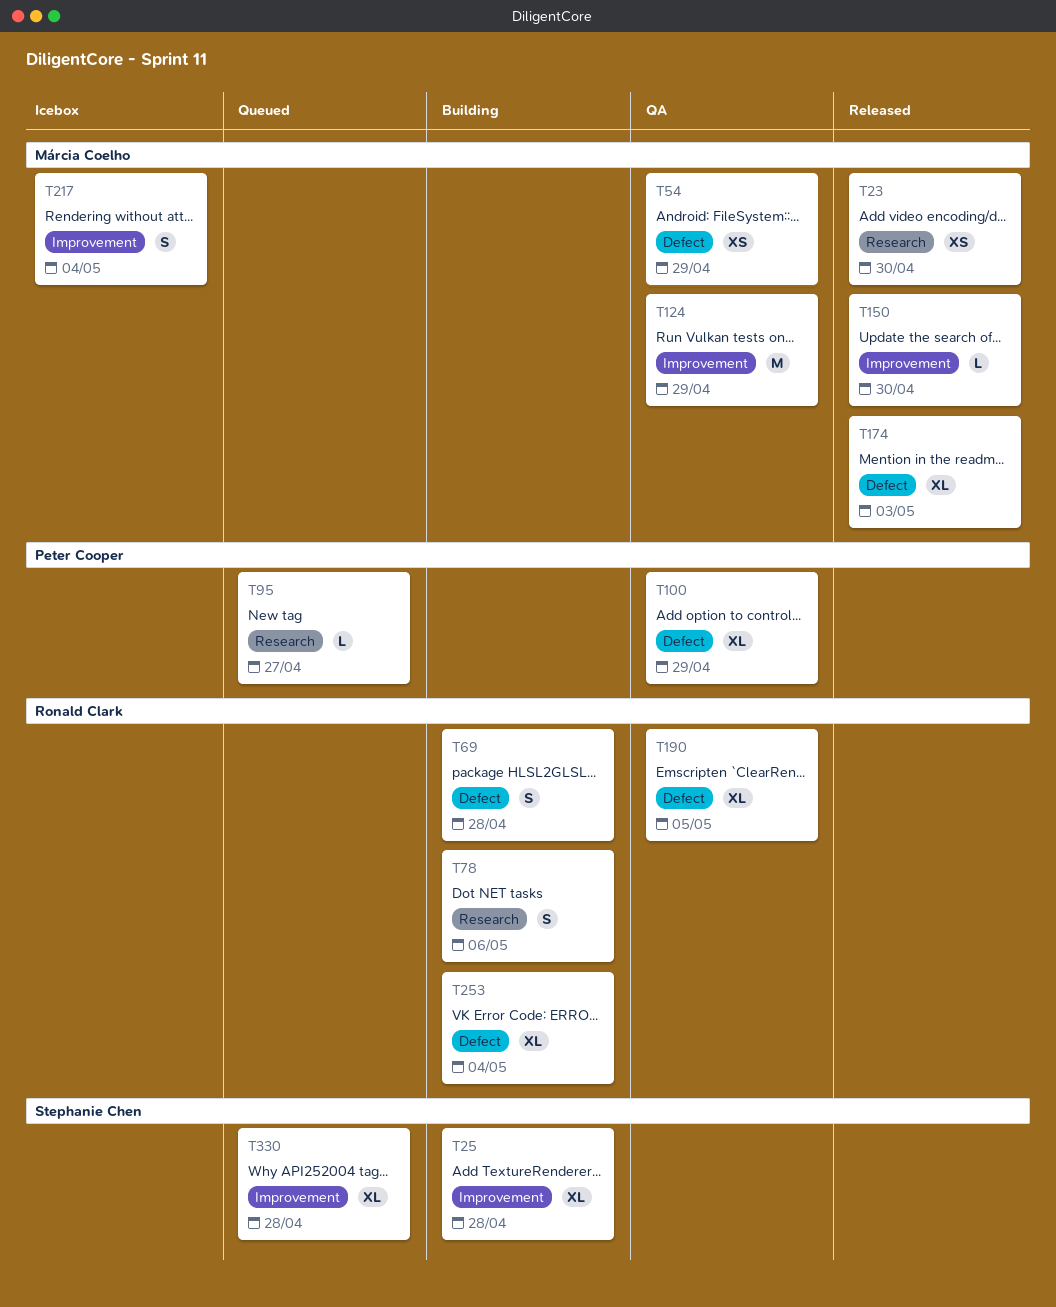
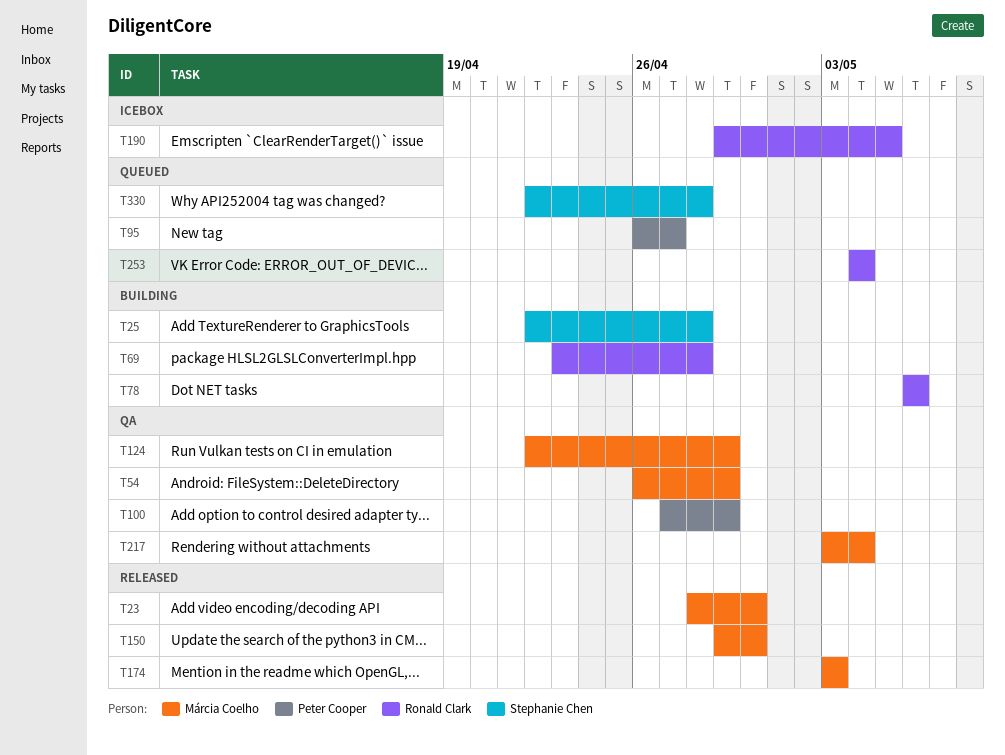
T190, status: QA -> Icebox
T217, status: Icebox -> QA
T253, status: Building -> Queued

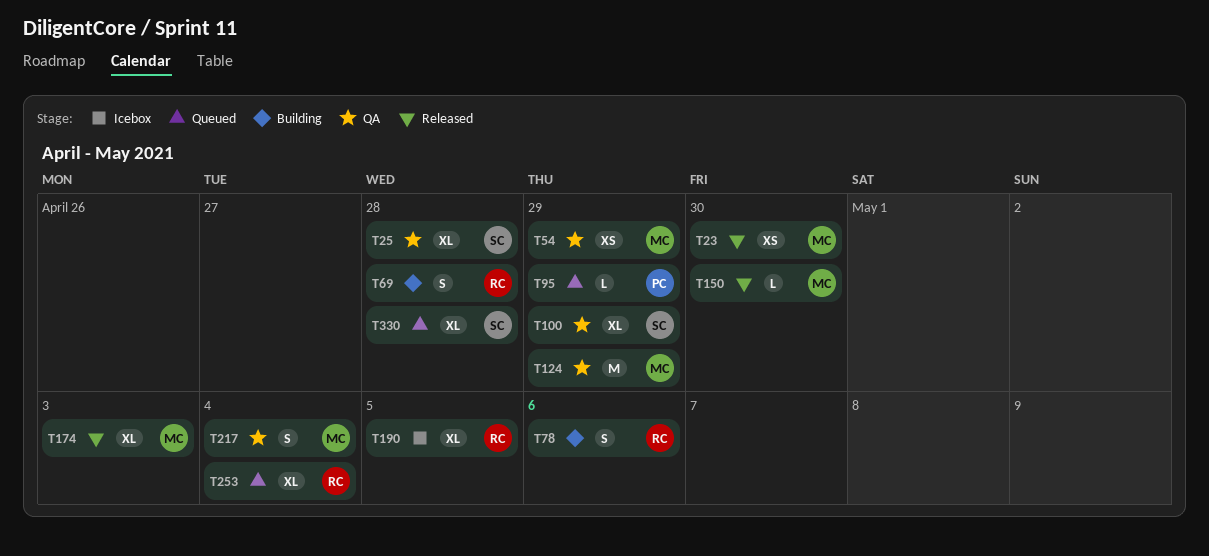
T25, status: Building -> QA
T95, due: Apr 27 -> Apr 29
T100, owner: Peter Cooper -> Stephanie Chen

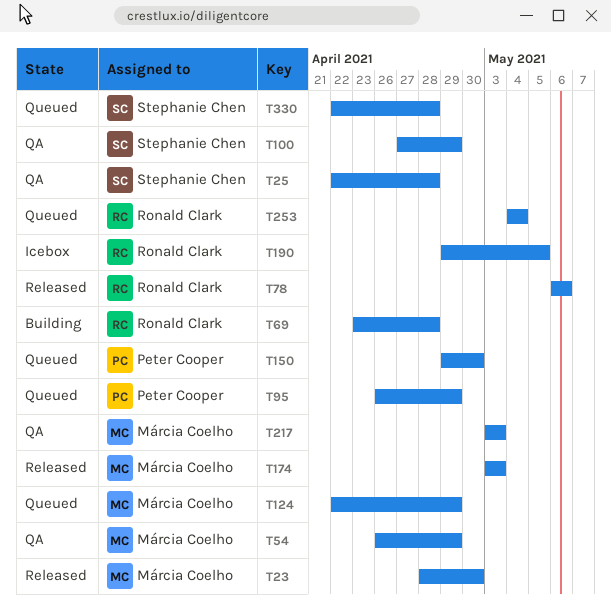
T78, status: Building -> Released
T124, status: QA -> Queued
T150, status: Released -> Queued
T150, owner: Márcia Coelho -> Peter Cooper
T217, due: May 4 -> May 3

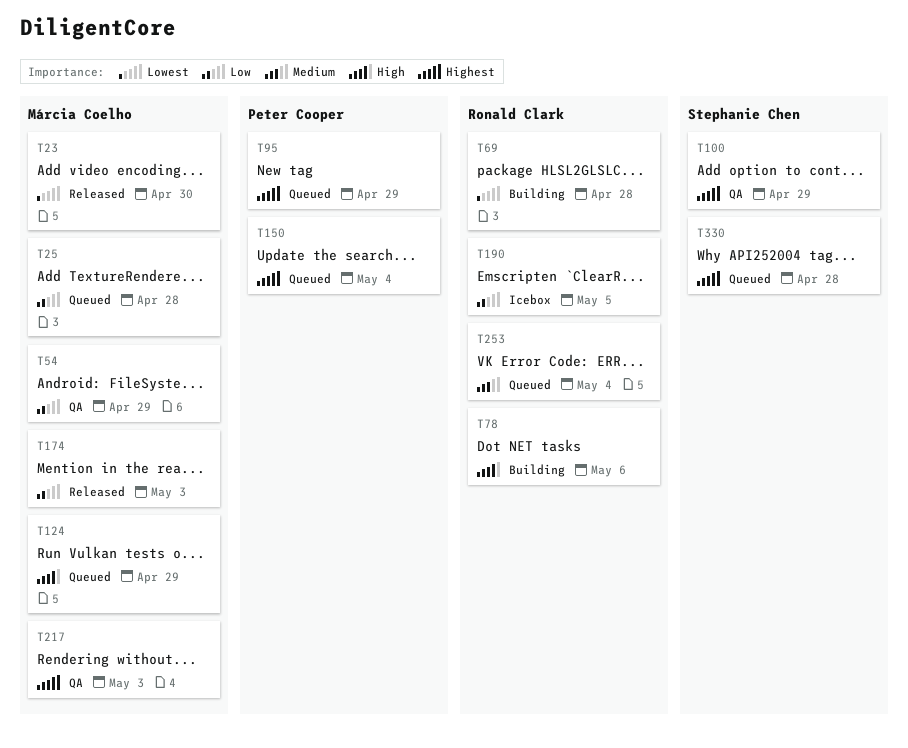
T25, status: QA -> Queued
T25, owner: Stephanie Chen -> Márcia Coelho
T78, status: Released -> Building
T150, due: Apr 30 -> May 4

